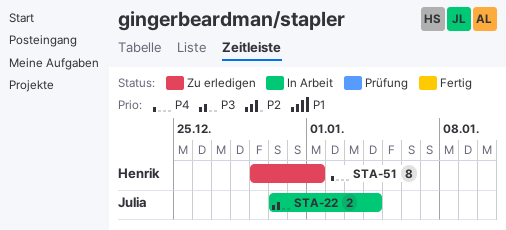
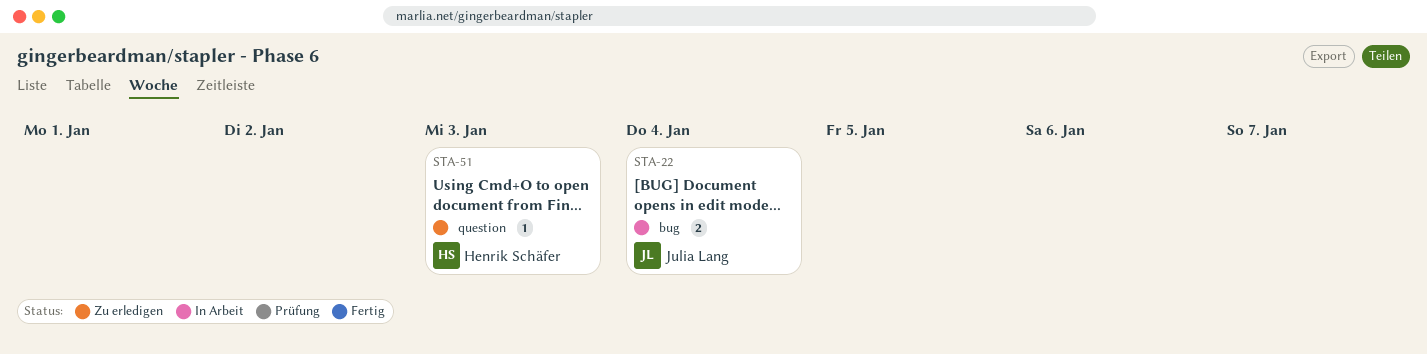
STA-51, estimate: 8 -> 1
STA-51, due: Jan 1 -> Jan 3

